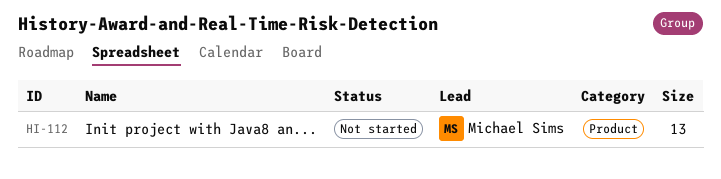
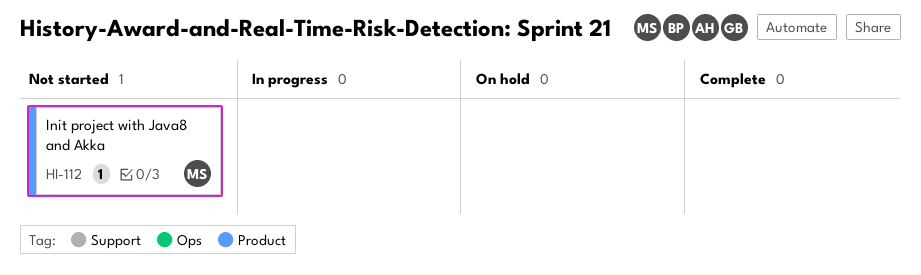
HI-112, estimate: 13 -> 1

